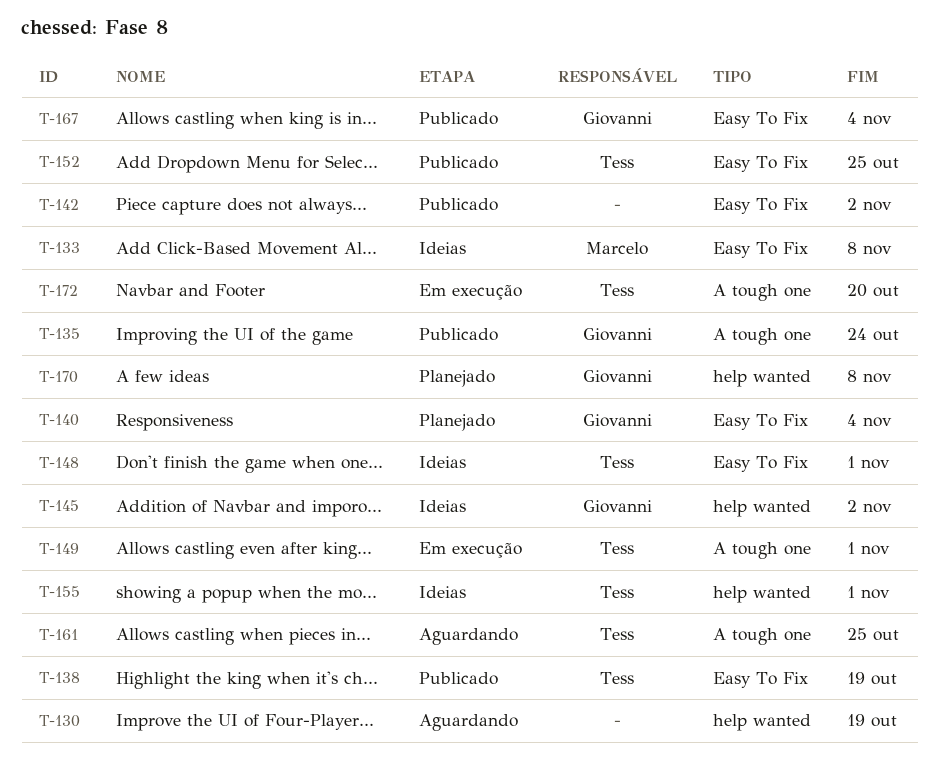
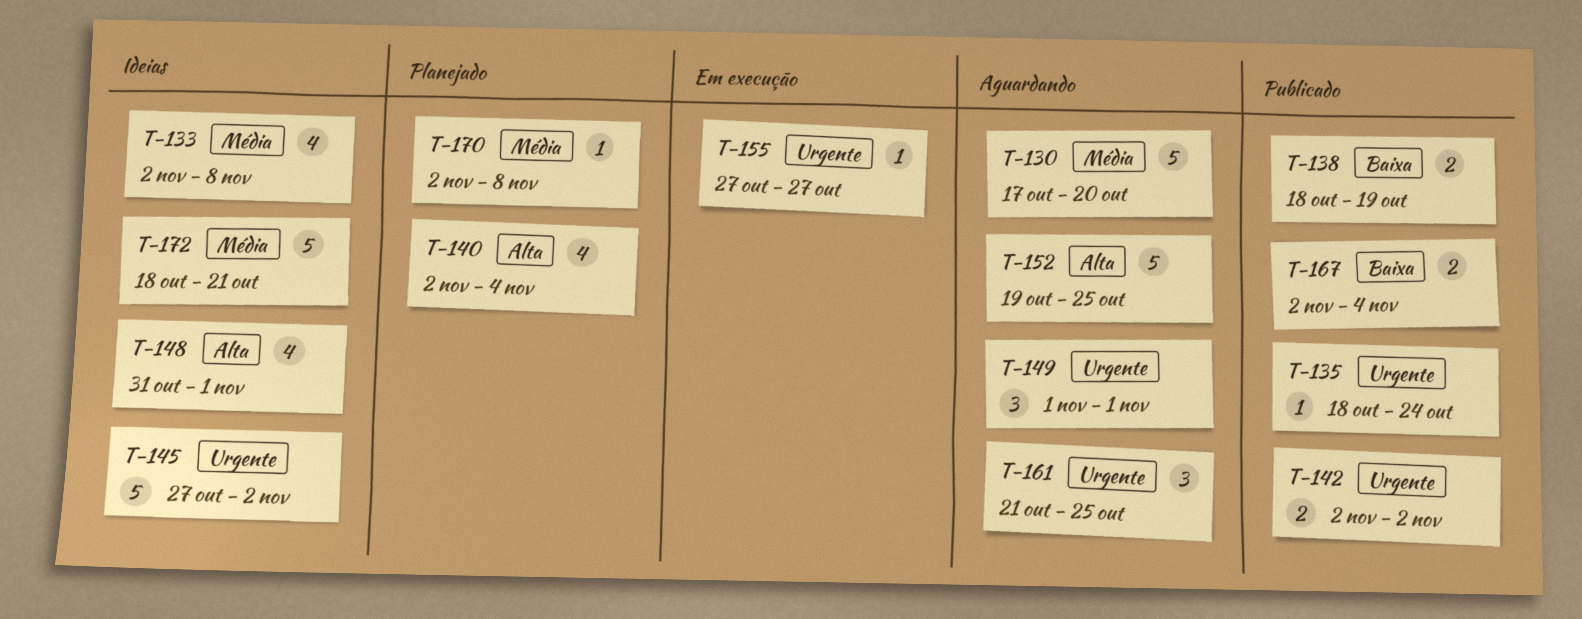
T-130, due: Oct 19 -> Oct 20
T-149, status: Em execução -> Aguardando
T-152, status: Publicado -> Aguardando
T-155, status: Ideias -> Em execução
T-155, due: Nov 1 -> Oct 27
T-172, status: Em execução -> Ideias
T-172, due: Oct 20 -> Oct 21

